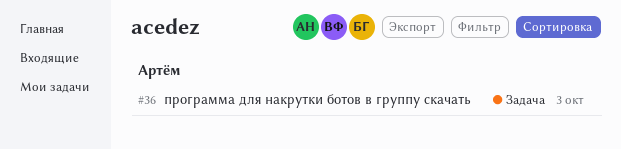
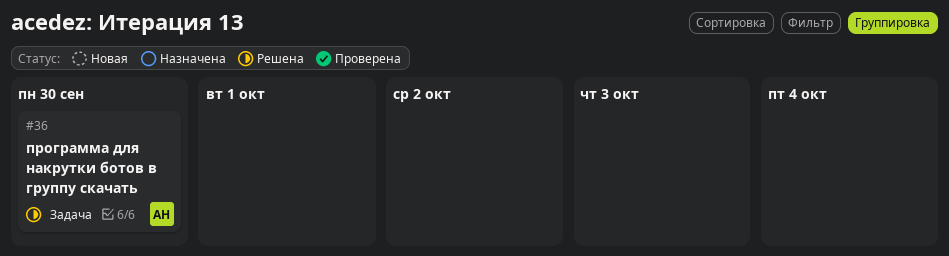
#36, due: Oct 3 -> Sep 30

